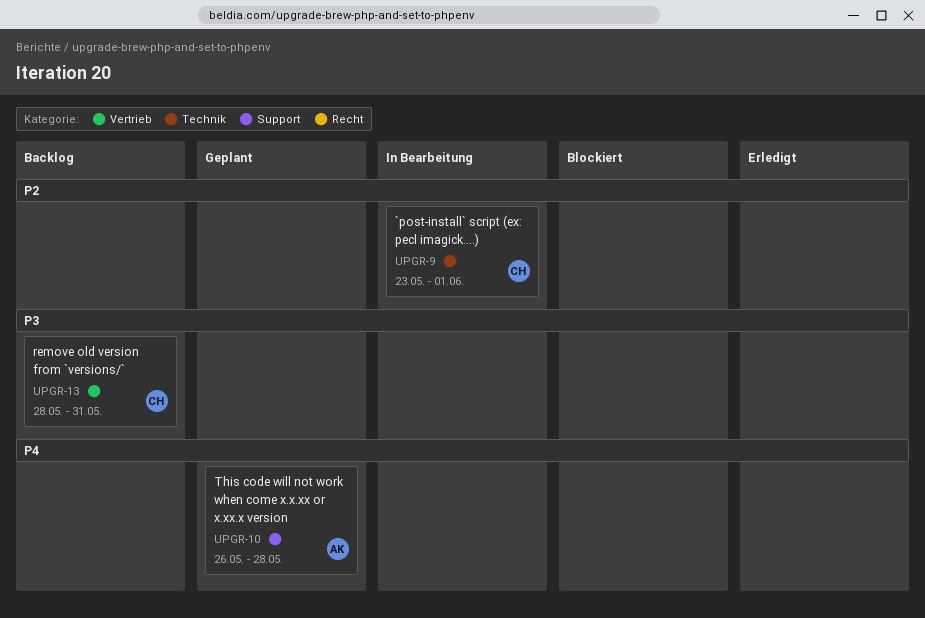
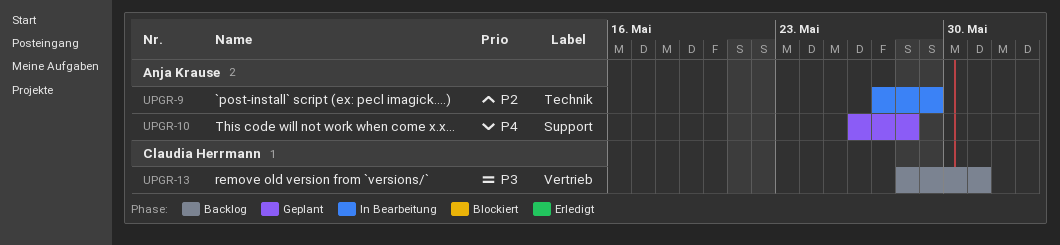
UPGR-9, owner: Claudia Herrmann -> Anja Krause
UPGR-9, start: May 23 -> May 27
UPGR-9, due: Jun 1 -> May 29

